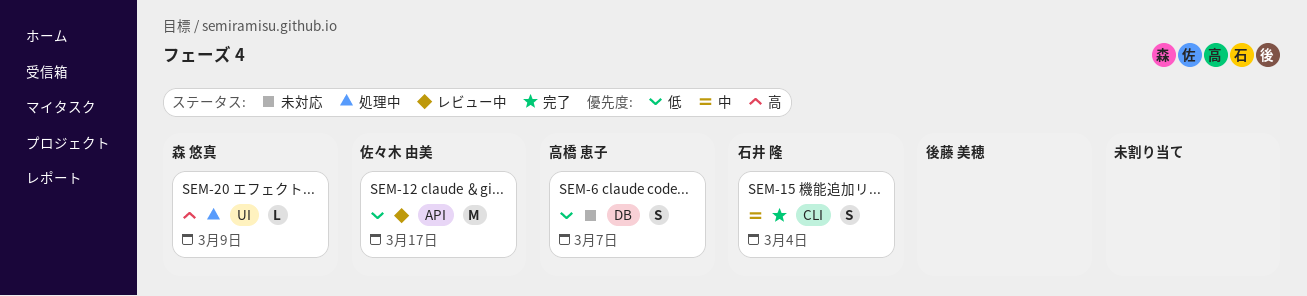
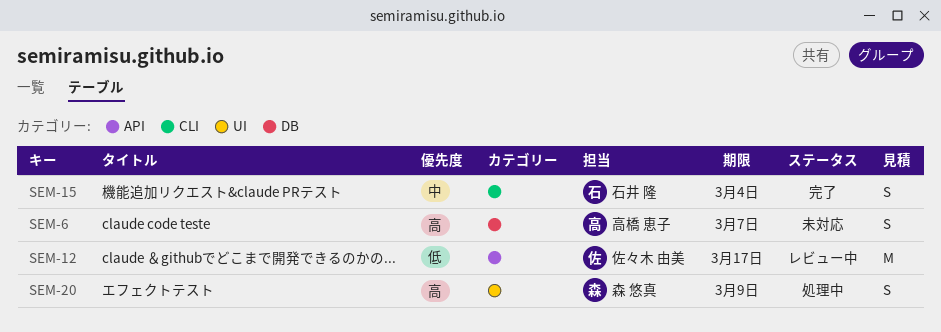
SEM-6, priority: 低 -> 高
SEM-20, estimate: L -> S

